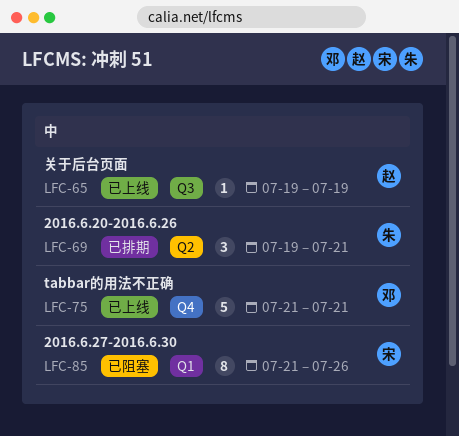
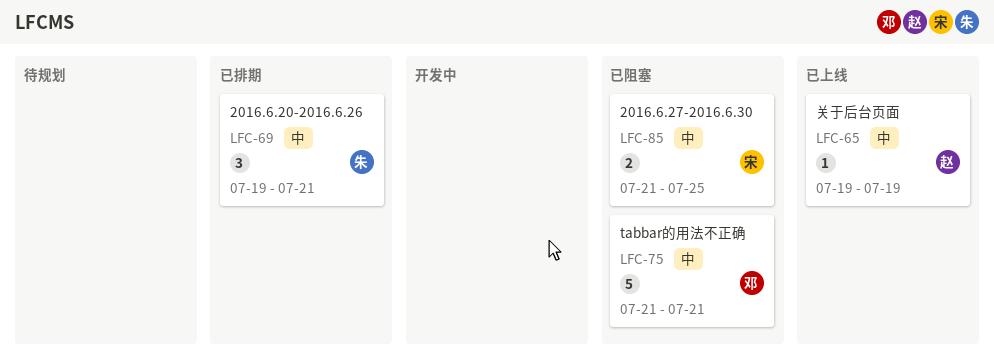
LFC-75, status: 已上线 -> 已阻塞
LFC-85, estimate: 8 -> 2
LFC-85, due: Jul 26 -> Jul 25

